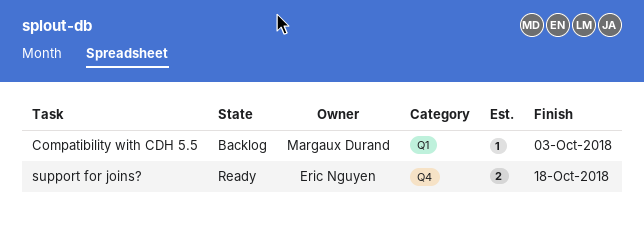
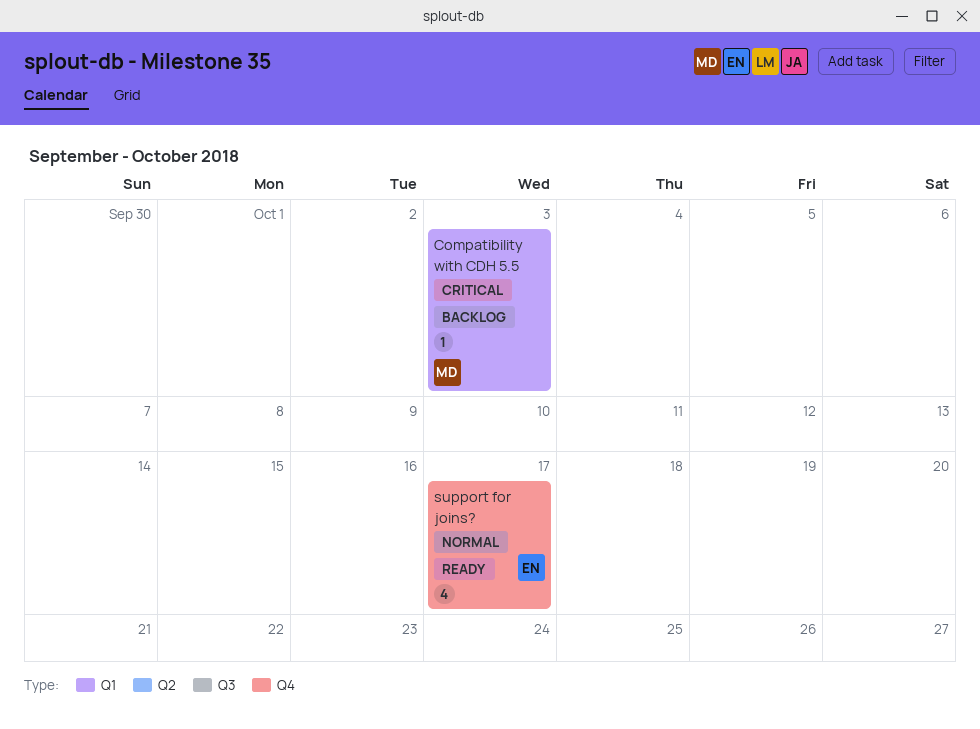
support for joins?, estimate: 2 -> 4
support for joins?, due: Oct 18 -> Oct 17

